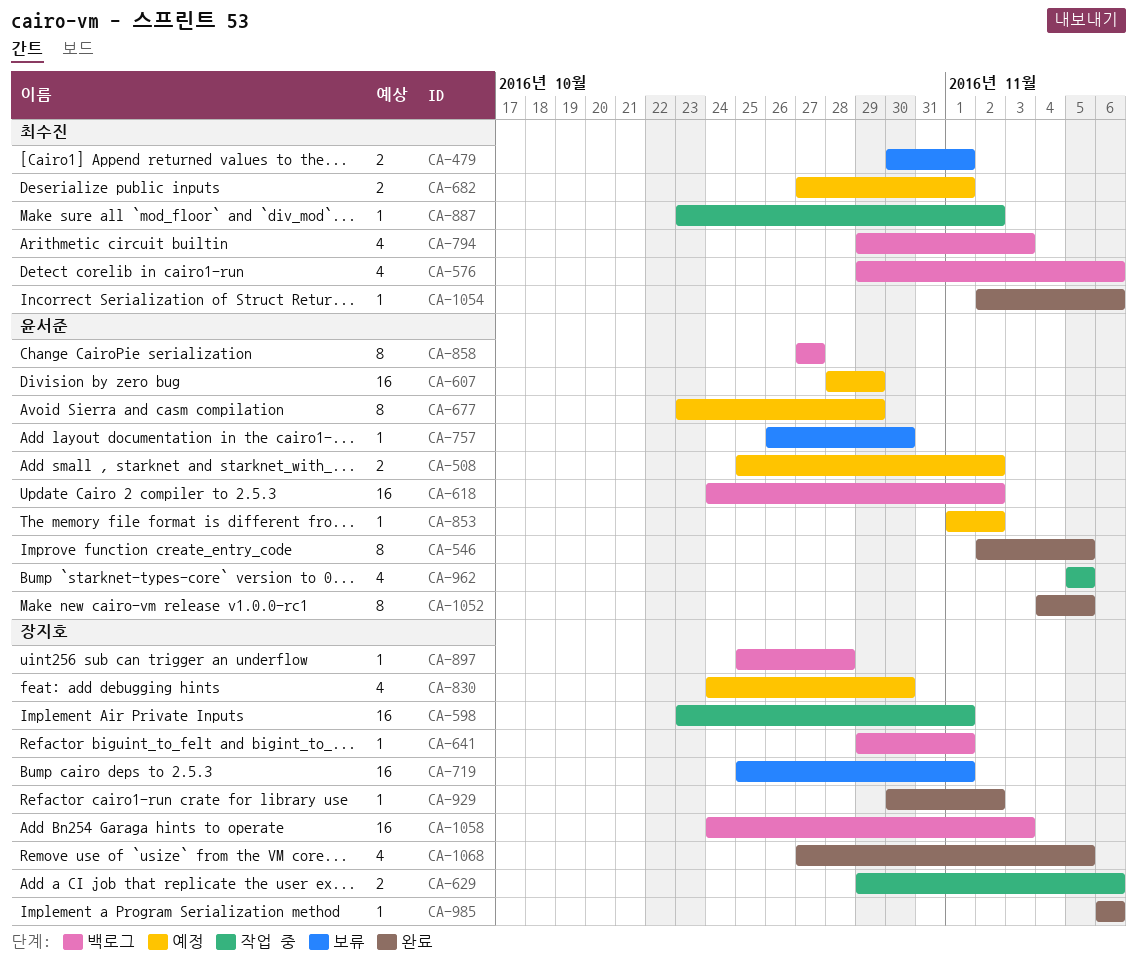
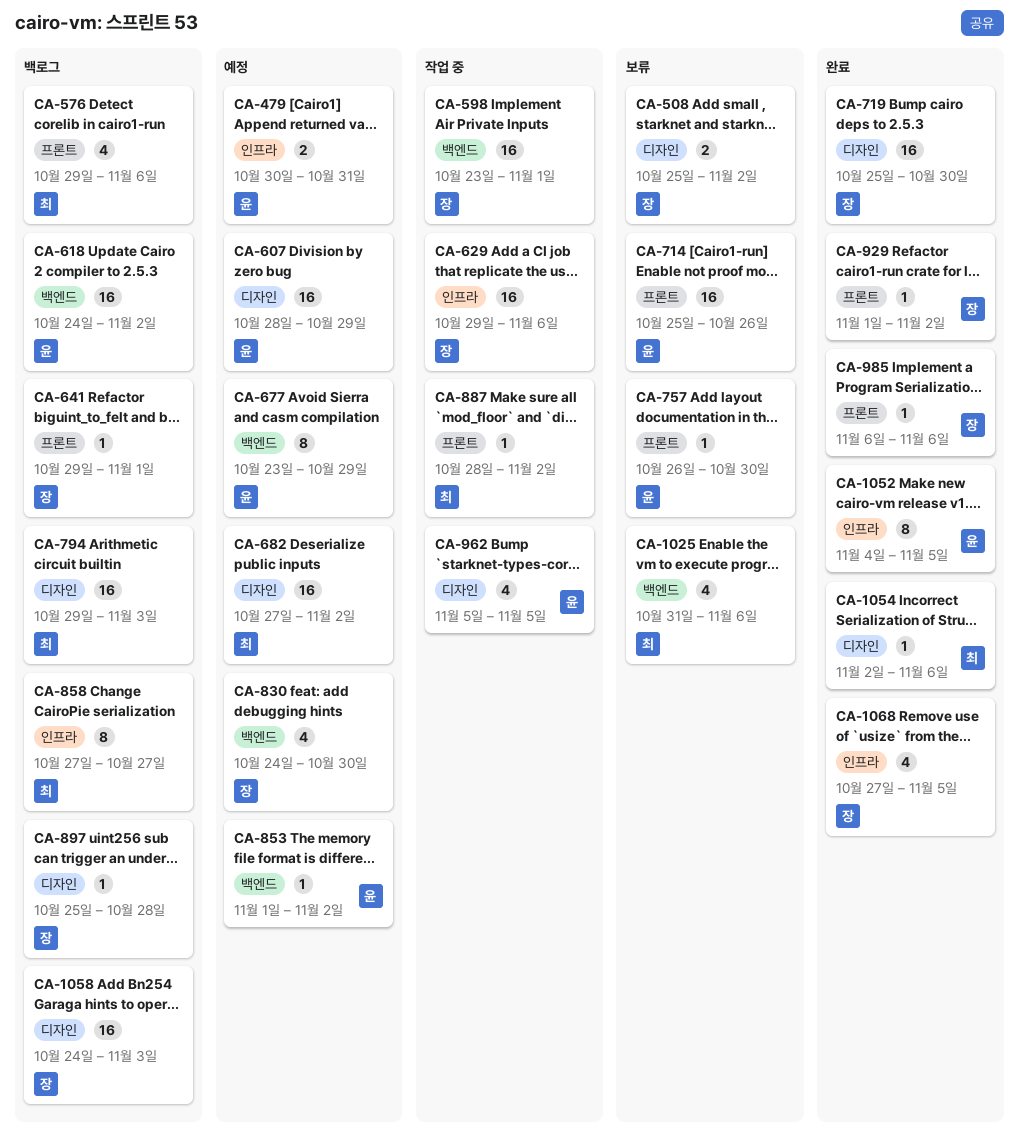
CA-479, status: 보류 -> 예정
CA-479, owner: 최수진 -> 윤서준
CA-479, due: Nov 1 -> Oct 31
CA-508, status: 예정 -> 보류
CA-508, owner: 윤서준 -> 장지호
CA-546: present -> none
CA-629, estimate: 2 -> 16
CA-682, estimate: 2 -> 16
CA-682, due: Nov 1 -> Nov 2
CA-714: none -> present
CA-719, status: 보류 -> 완료
CA-719, due: Nov 1 -> Oct 30
CA-794, estimate: 4 -> 16
CA-858, owner: 윤서준 -> 최수진
CA-887, start: Oct 23 -> Oct 28
CA-929, start: Oct 30 -> Nov 1
CA-1025: none -> present

